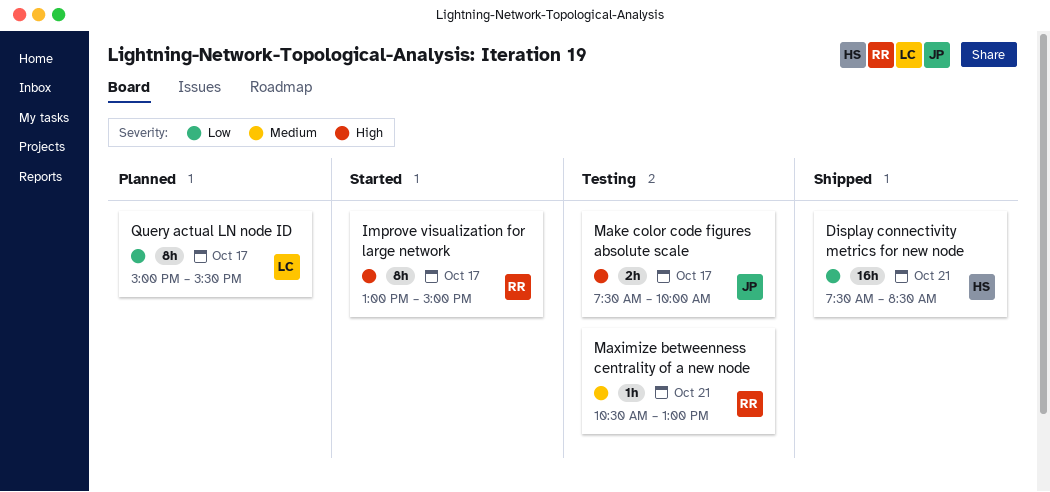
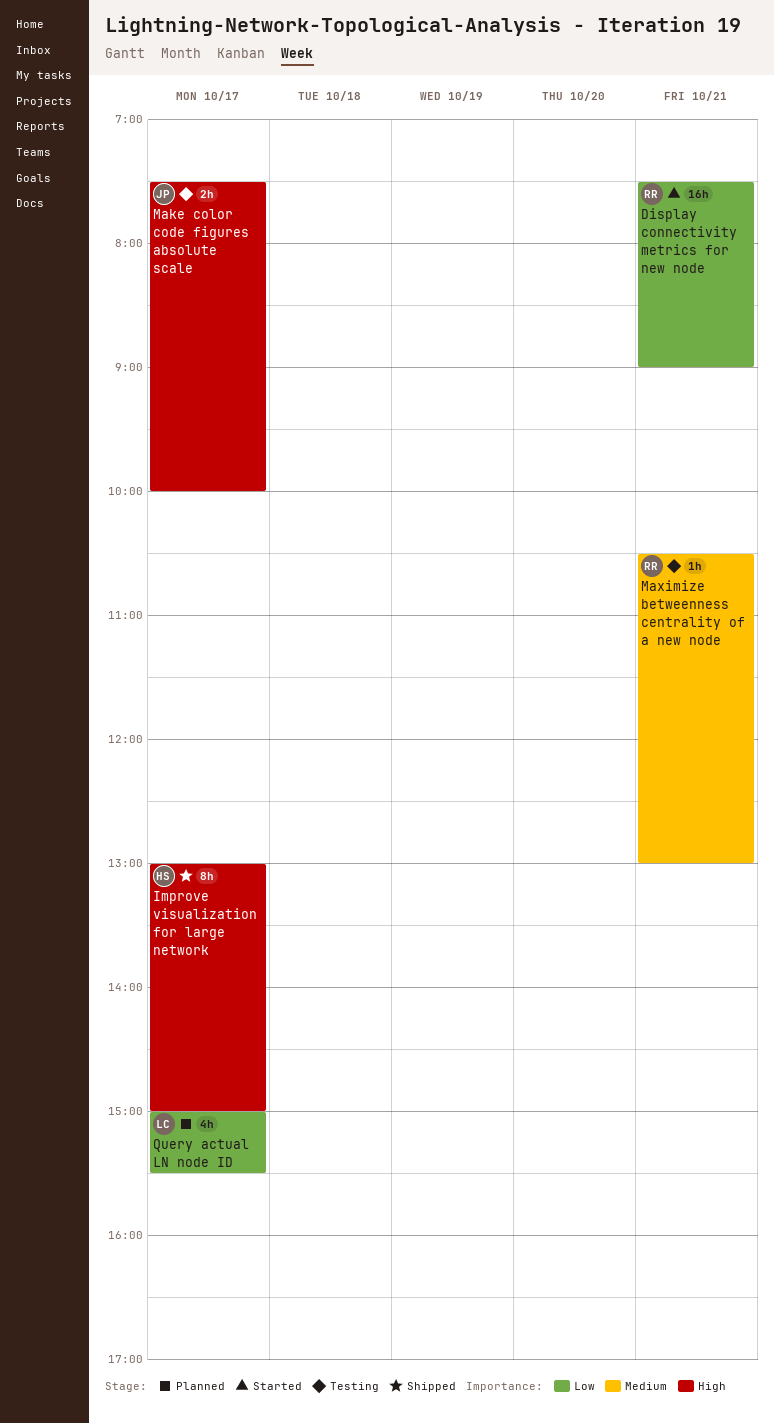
Display connectivity metrics for new node, status: Shipped -> Started
Display connectivity metrics for new node, owner: HS -> RR
Display connectivity metrics for new node, ends: 08:30 -> 09:00
Improve visualization for large network, status: Started -> Shipped
Improve visualization for large network, owner: RR -> HS
Query actual LN node ID, estimate: 8h -> 4h

